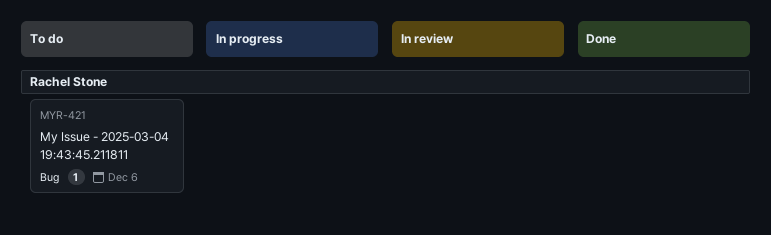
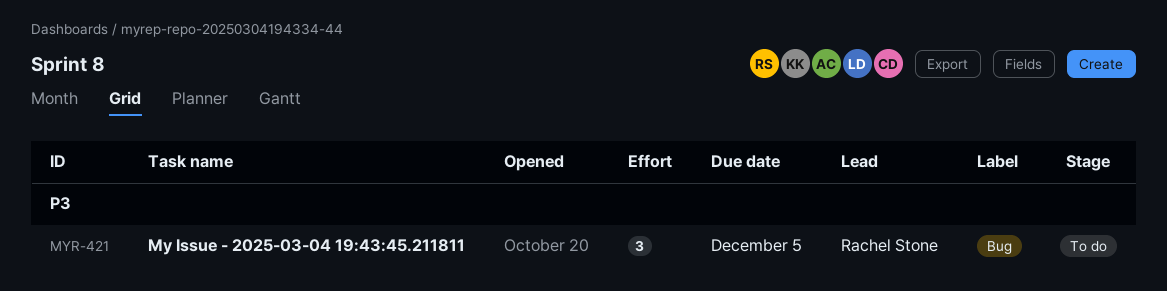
MYR-421, estimate: 1 -> 3
MYR-421, due: Dec 6 -> Dec 5

